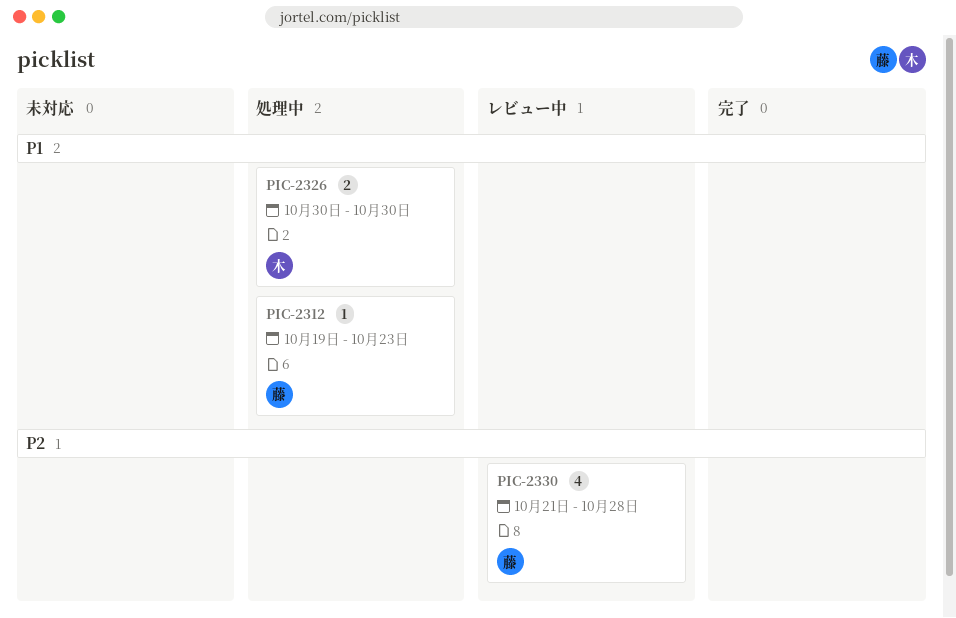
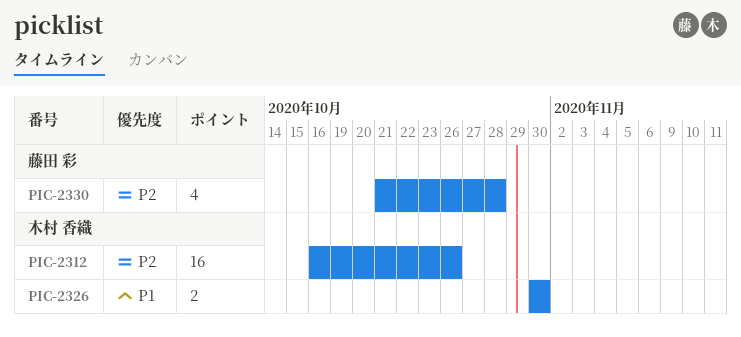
PIC-2312, owner: 藤田 彩 -> 木村 香織
PIC-2312, priority: P1 -> P2
PIC-2312, estimate: 1 -> 16
PIC-2312, start: Oct 19 -> Oct 16
PIC-2312, due: Oct 23 -> Oct 26

